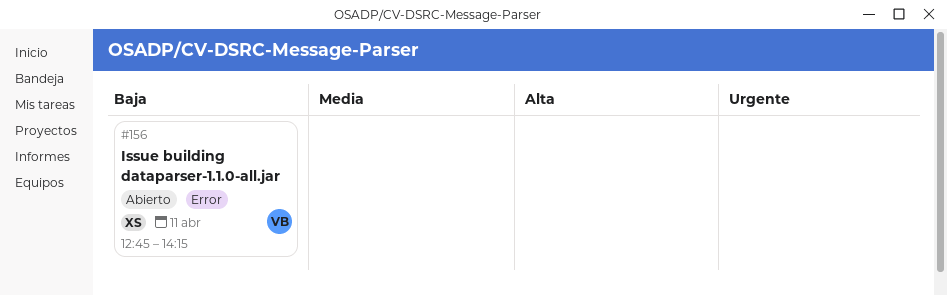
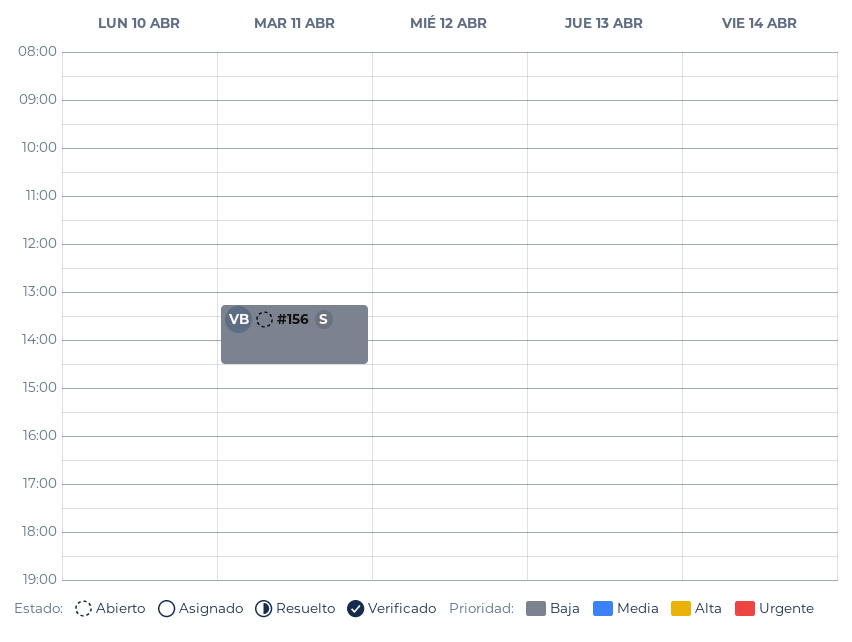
#156, estimate: XS -> S
#156, begins: 12:45 -> 13:15
#156, ends: 14:15 -> 14:30

